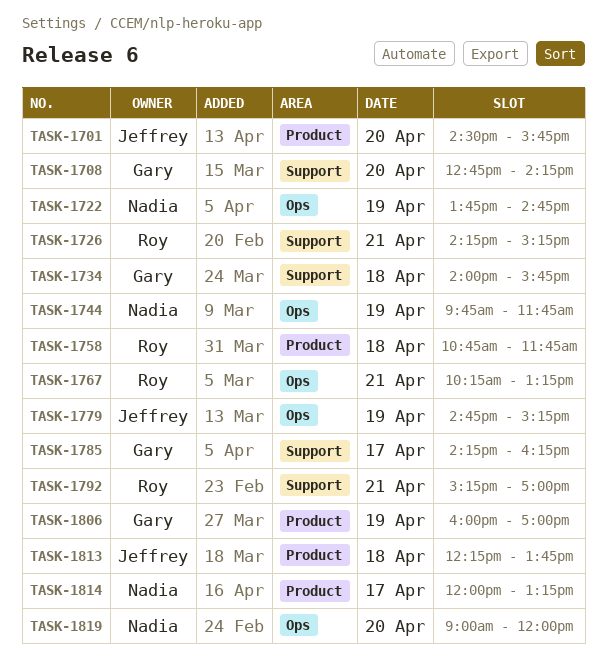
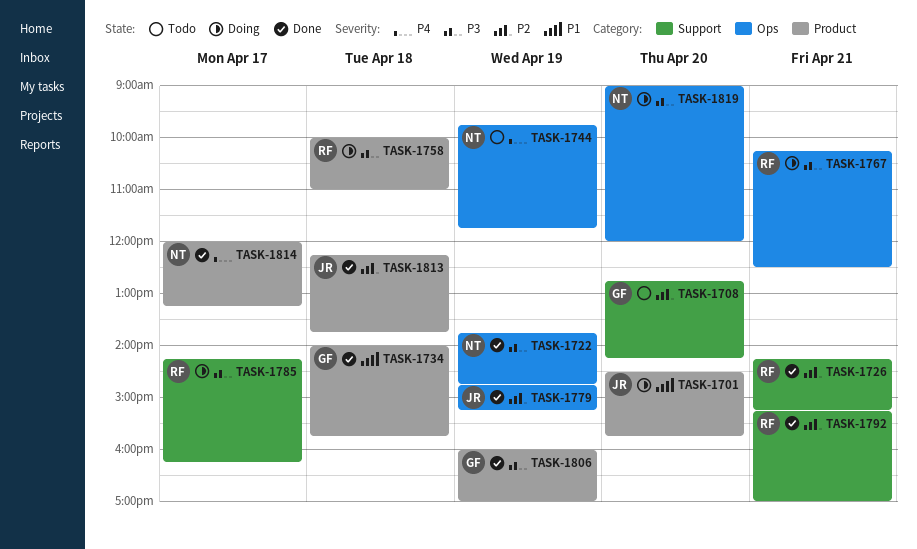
TASK-1734, label: Support -> Product
TASK-1758, begins: 10:45 -> 10:00
TASK-1758, ends: 11:45 -> 11:00
TASK-1767, ends: 13:15 -> 12:30
TASK-1785, owner: Gary -> Roy

